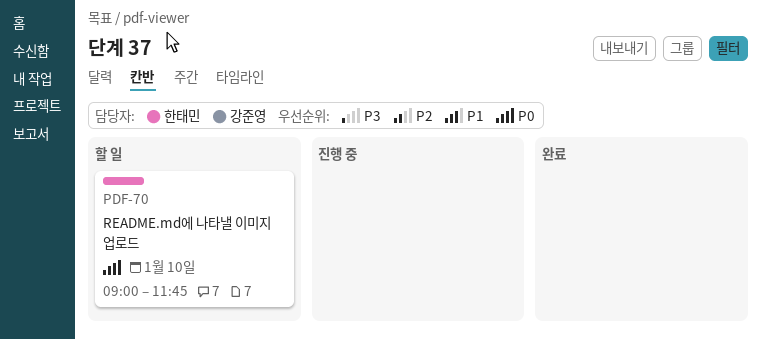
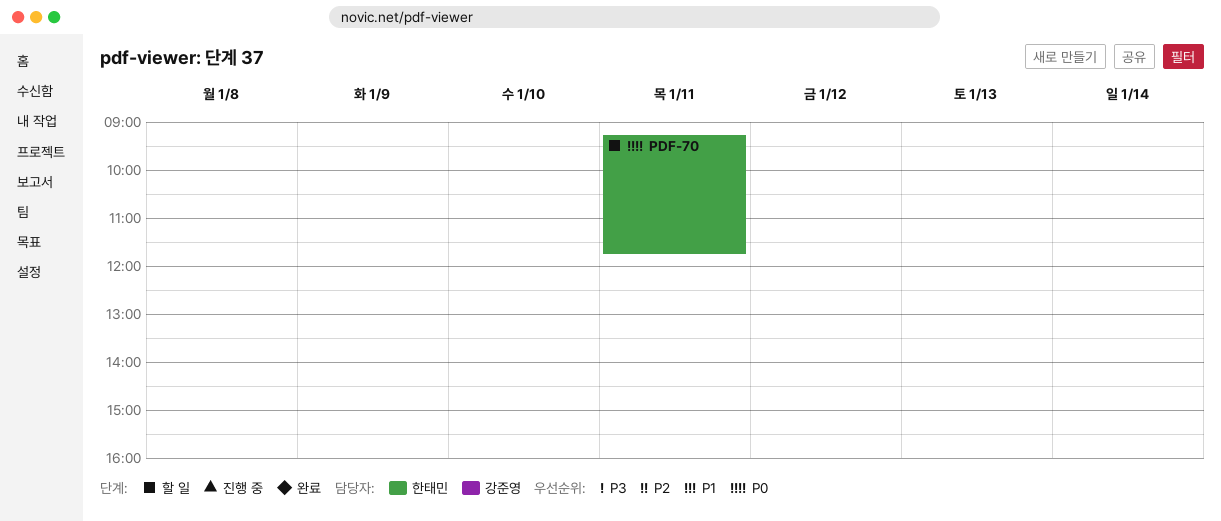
PDF-70, day: Jan 10 -> Jan 11
PDF-70, begins: 09:00 -> 09:15

